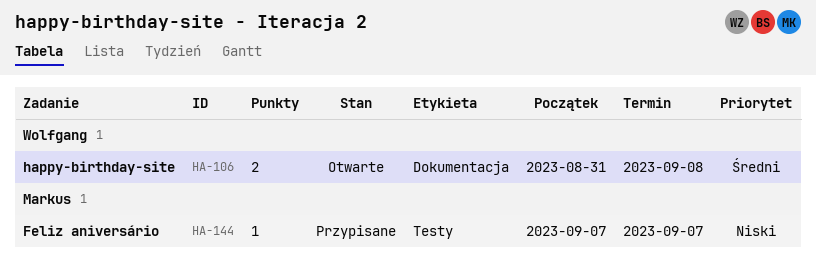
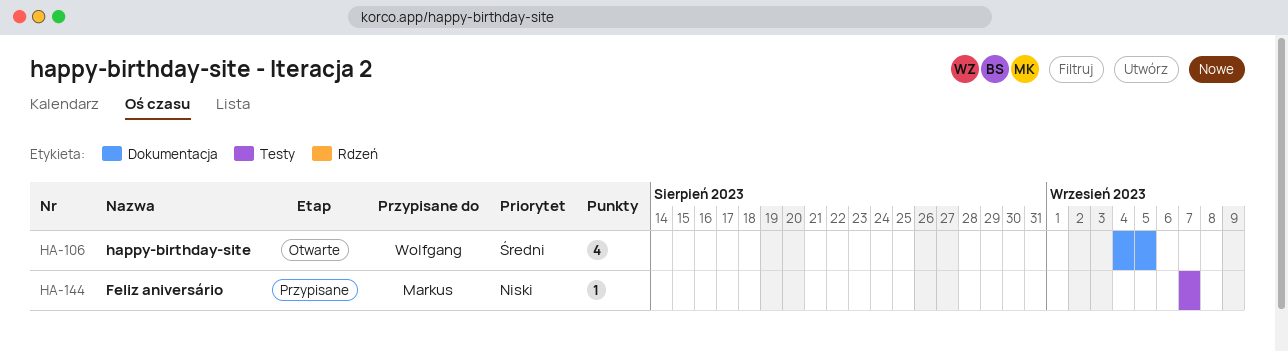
HA-106, estimate: 2 -> 4
HA-106, start: Aug 31 -> Sep 4
HA-106, due: Sep 8 -> Sep 5

